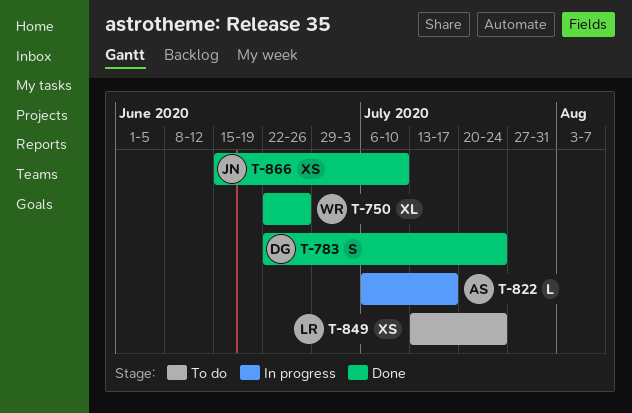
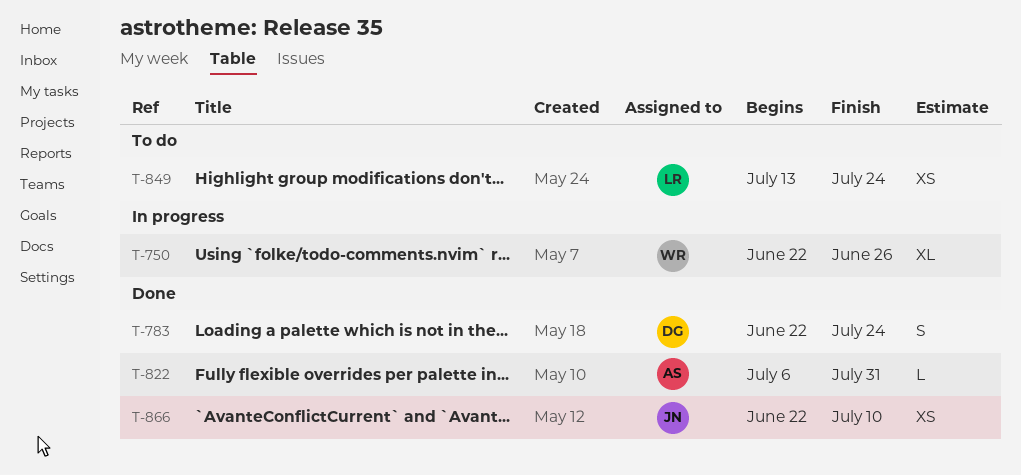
T-750, status: Done -> In progress
T-822, status: In progress -> Done
T-822, due: Jul 17 -> Jul 31
T-866, start: Jun 15 -> Jun 22

